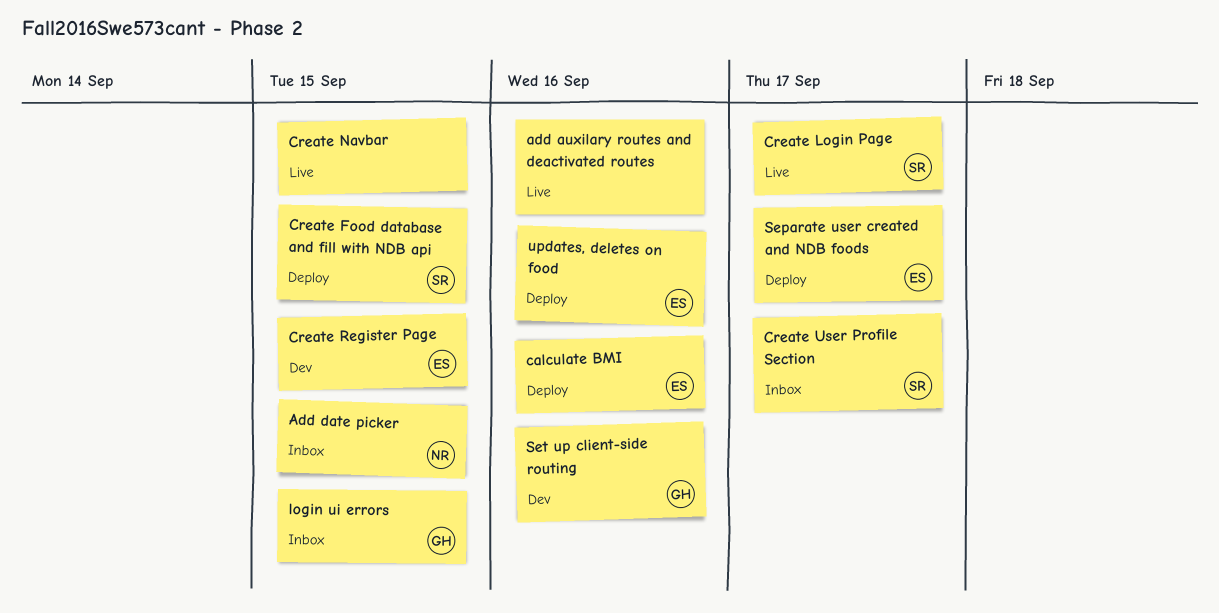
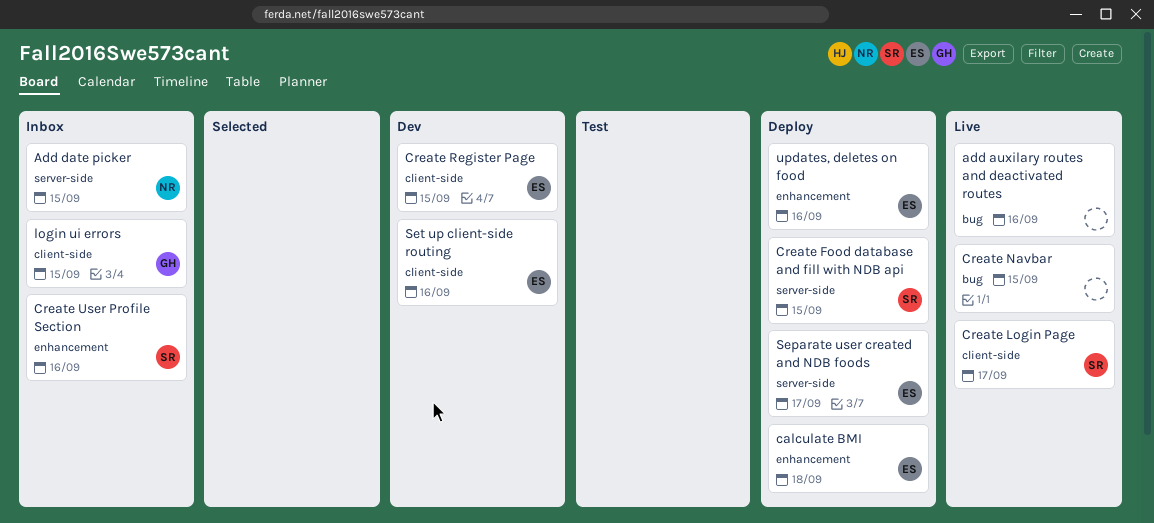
calculate BMI, due: Sep 16 -> Sep 18
Create User Profile Section, due: Sep 17 -> Sep 16
Set up client-side routing, owner: GH -> ES

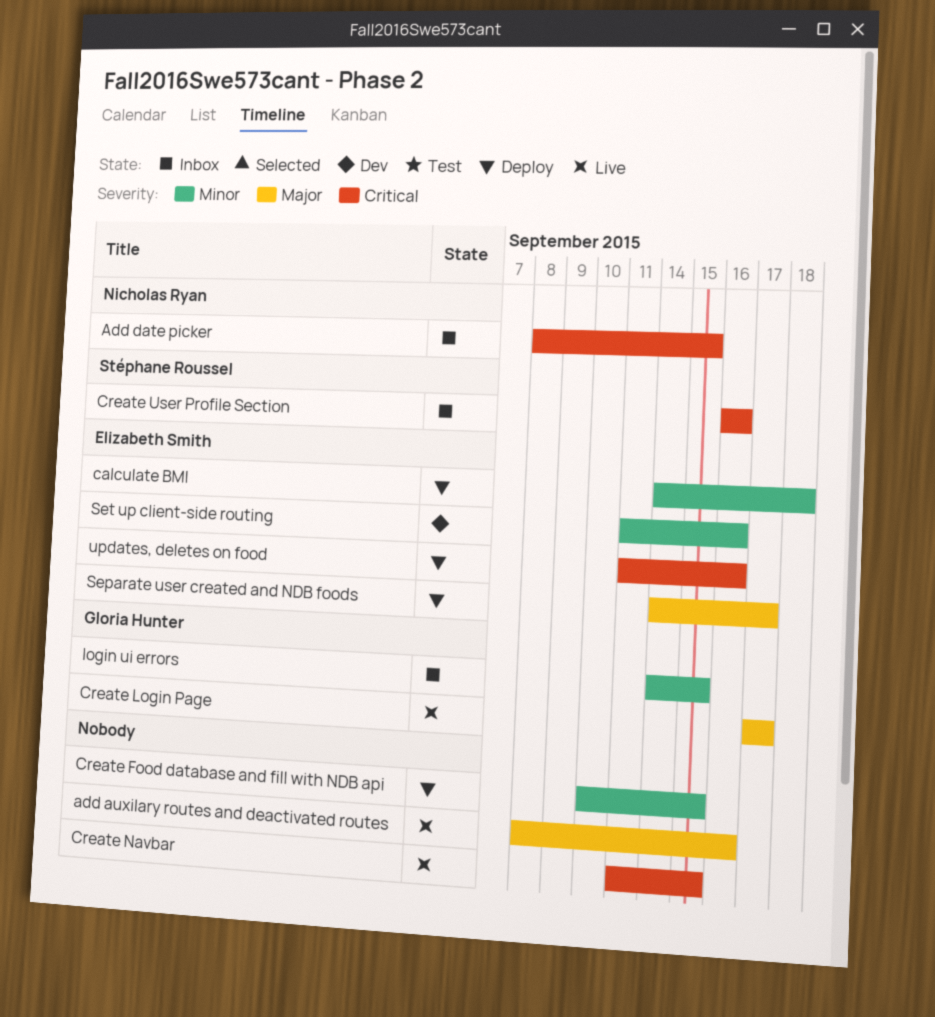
Create Food database and fill with NDB api, owner: Stéphane Roussel -> none
Create Login Page, owner: Stéphane Roussel -> Gloria Hunter
Create Register Page: present -> none

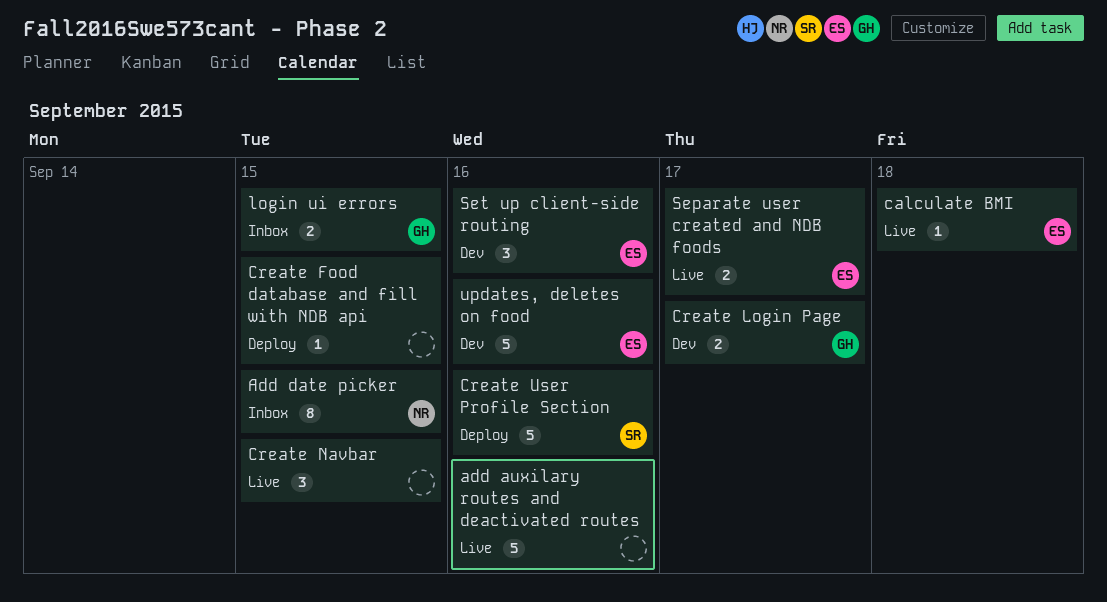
calculate BMI, status: Deploy -> Live
Create Login Page, status: Live -> Dev
Create User Profile Section, status: Inbox -> Deploy
Separate user created and NDB foods, status: Deploy -> Live
updates, deletes on food, status: Deploy -> Dev

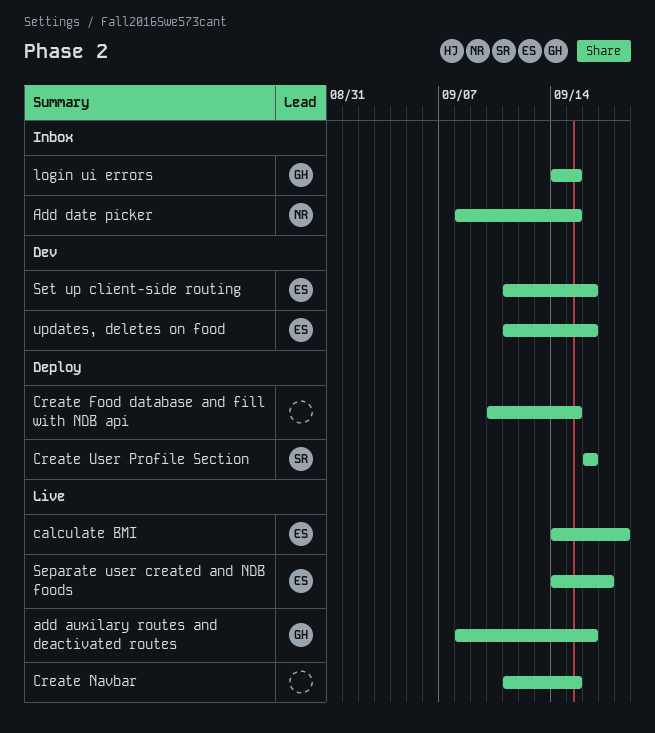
add auxilary routes and deactivated routes, owner: none -> GH
Create Login Page: present -> none

